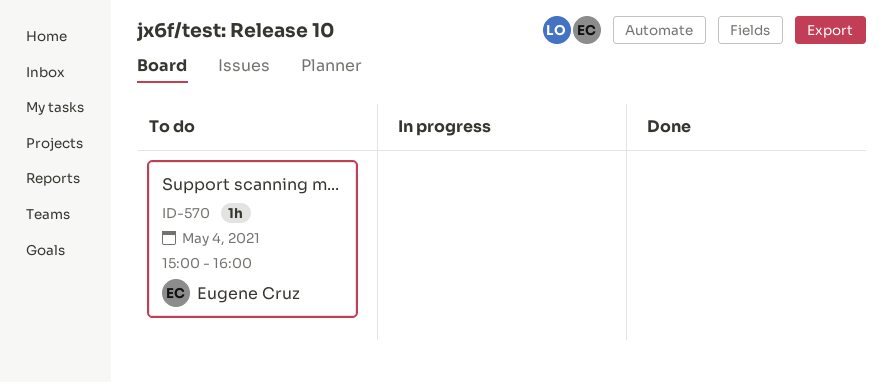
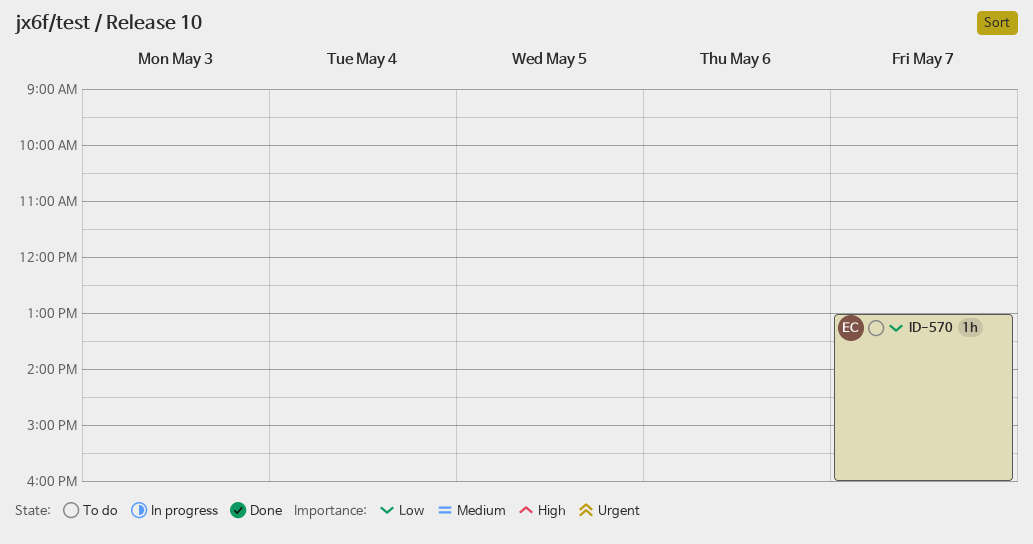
ID-570, day: May 4 -> May 7
ID-570, begins: 15:00 -> 13:00

